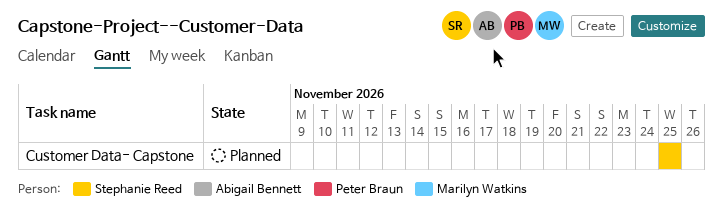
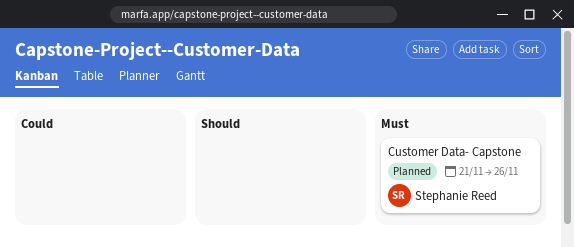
Customer Data- Capstone, start: Nov 25 -> Nov 21
Customer Data- Capstone, due: Nov 25 -> Nov 26

